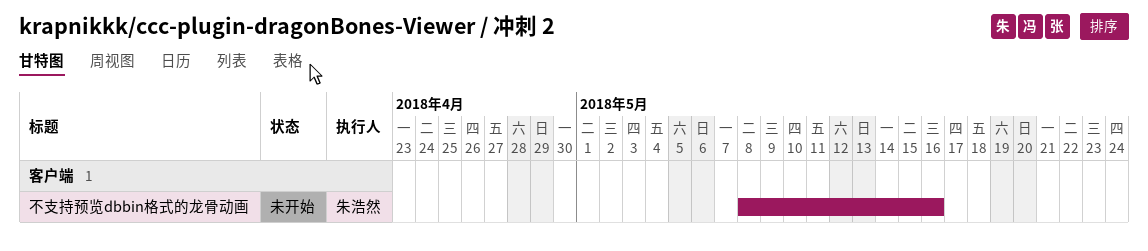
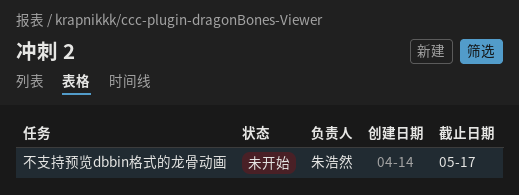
不支持预览dbbin格式的龙骨动画, due: May 16 -> May 17

